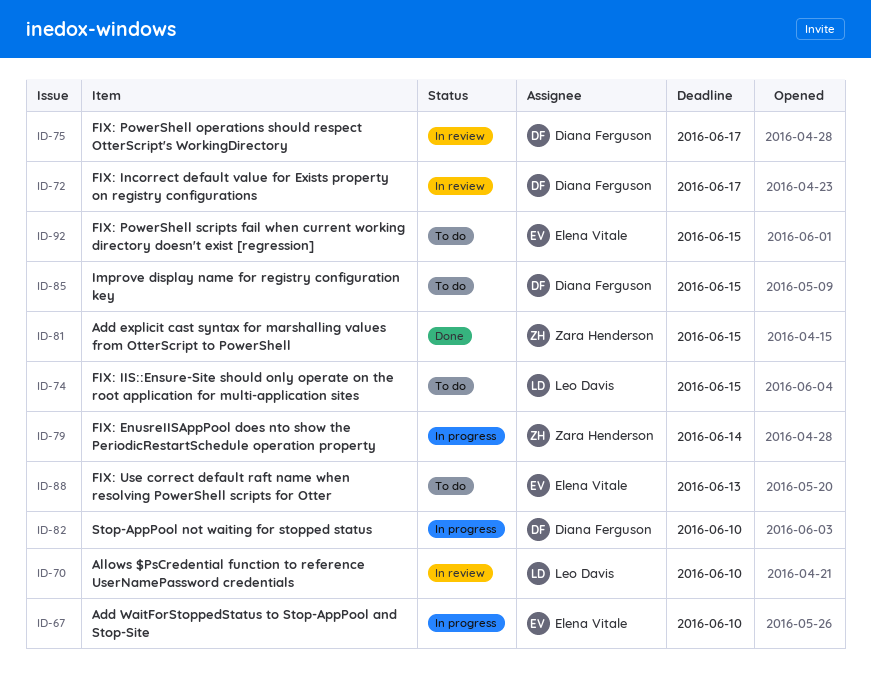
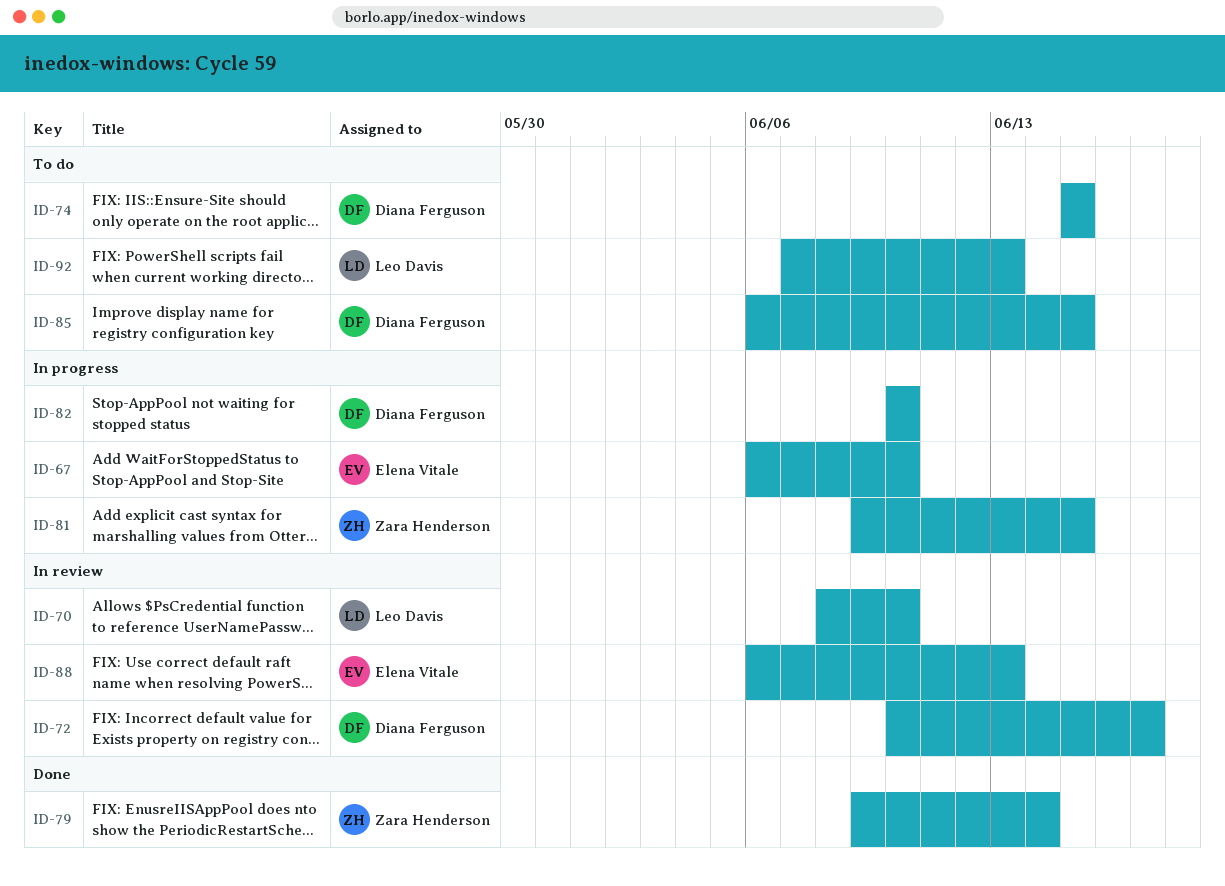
ID-74, owner: Leo Davis -> Diana Ferguson
ID-75: present -> none
ID-79, status: In progress -> Done
ID-81, status: Done -> In progress
ID-88, status: To do -> In review
ID-92, owner: Elena Vitale -> Leo Davis
ID-92, due: Jun 15 -> Jun 13

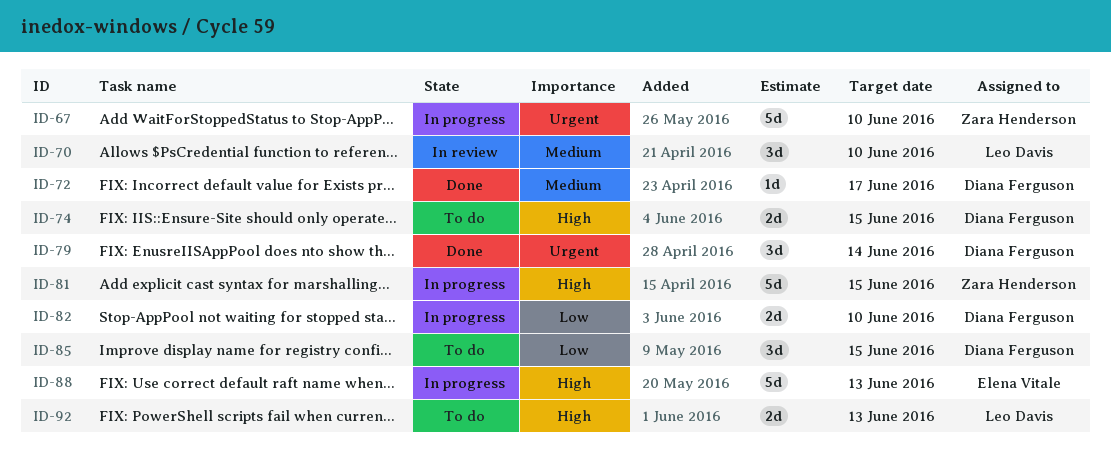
ID-67, owner: Elena Vitale -> Zara Henderson
ID-72, status: In review -> Done
ID-79, owner: Zara Henderson -> Diana Ferguson
ID-88, status: In review -> In progress

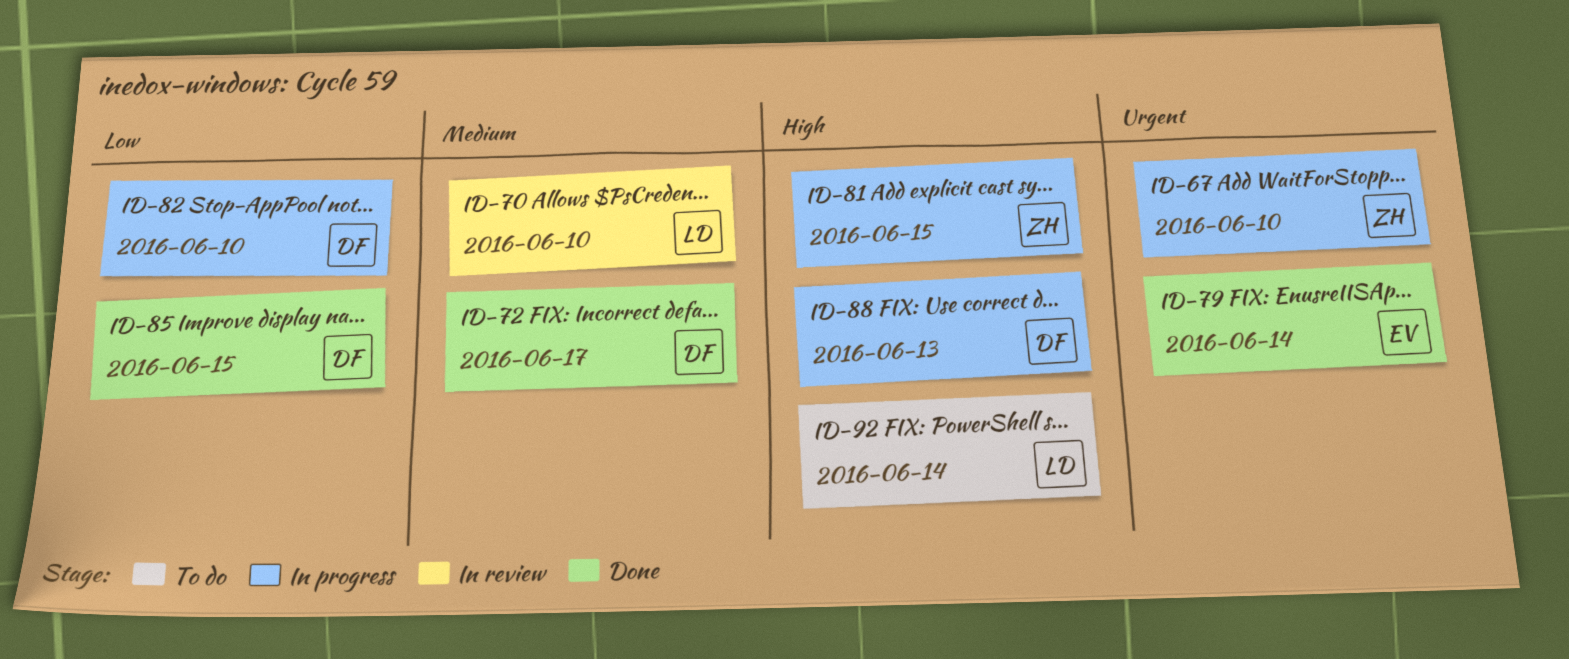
ID-74: present -> none
ID-79, owner: Diana Ferguson -> Elena Vitale
ID-85, status: To do -> Done
ID-88, owner: Elena Vitale -> Diana Ferguson
ID-92, due: Jun 13 -> Jun 14

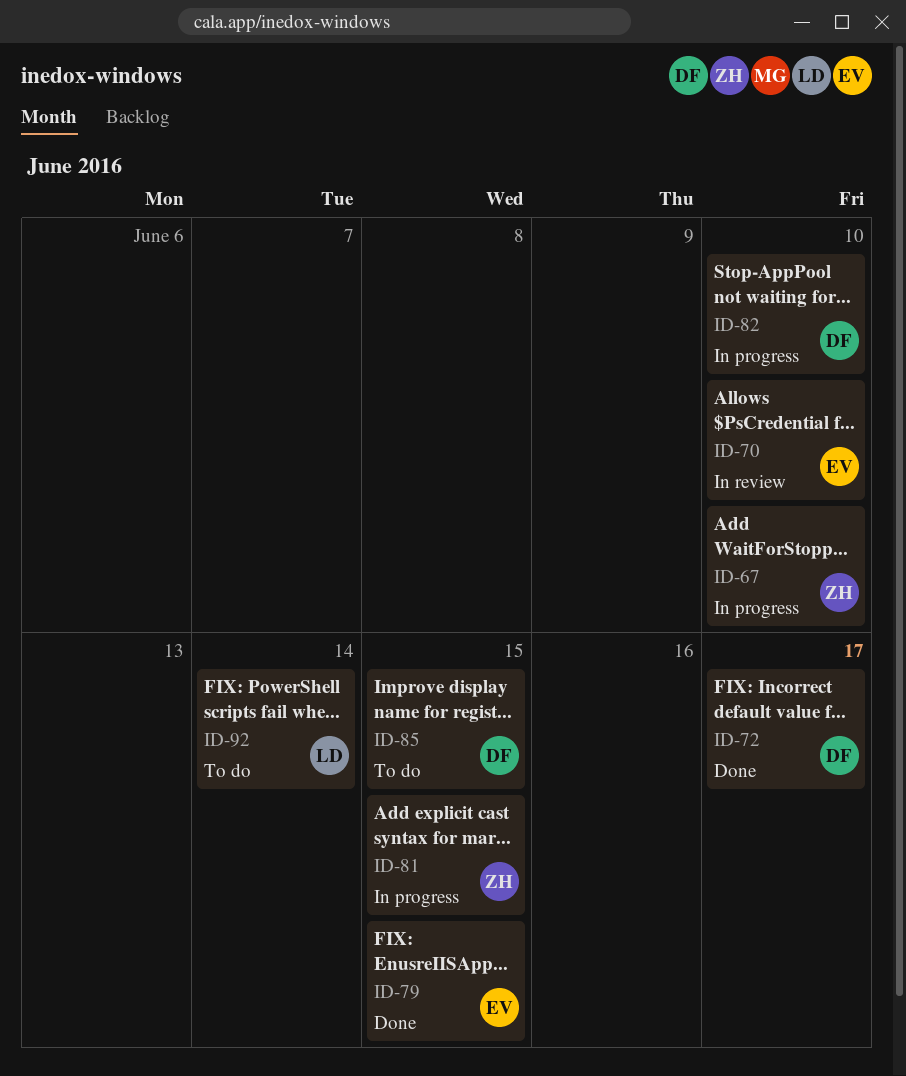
ID-70, owner: LD -> EV
ID-79, due: Jun 14 -> Jun 15
ID-85, status: Done -> To do
ID-88: present -> none

